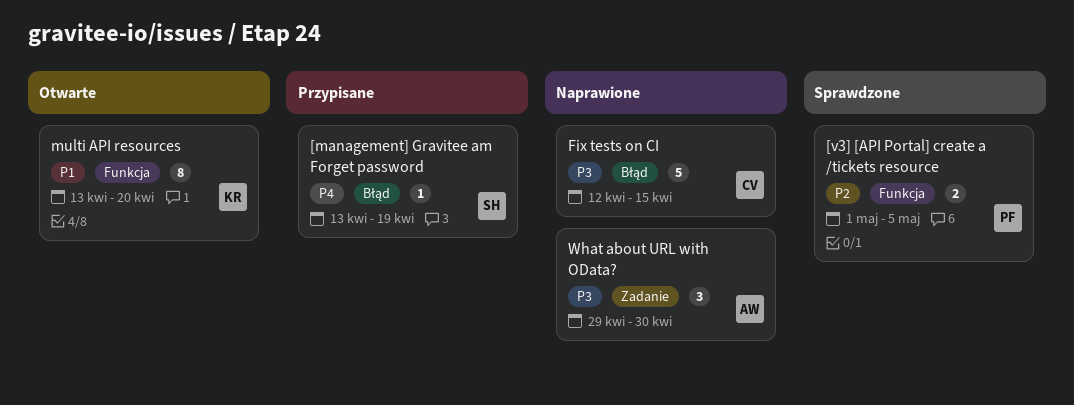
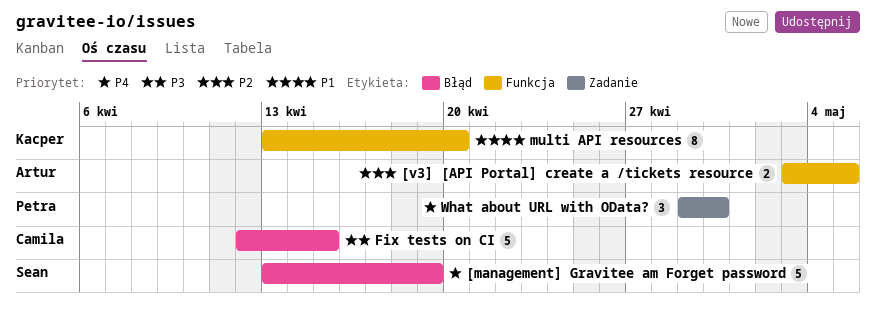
[management] Gravitee am Forget password, estimate: 1 -> 5
[v3] [API Portal] create a /tickets resource, owner: Petra -> Artur
[v3] [API Portal] create a /tickets resource, start: May 1 -> May 3
What about URL with OData?, owner: Artur -> Petra
What about URL with OData?, priority: P3 -> P4

